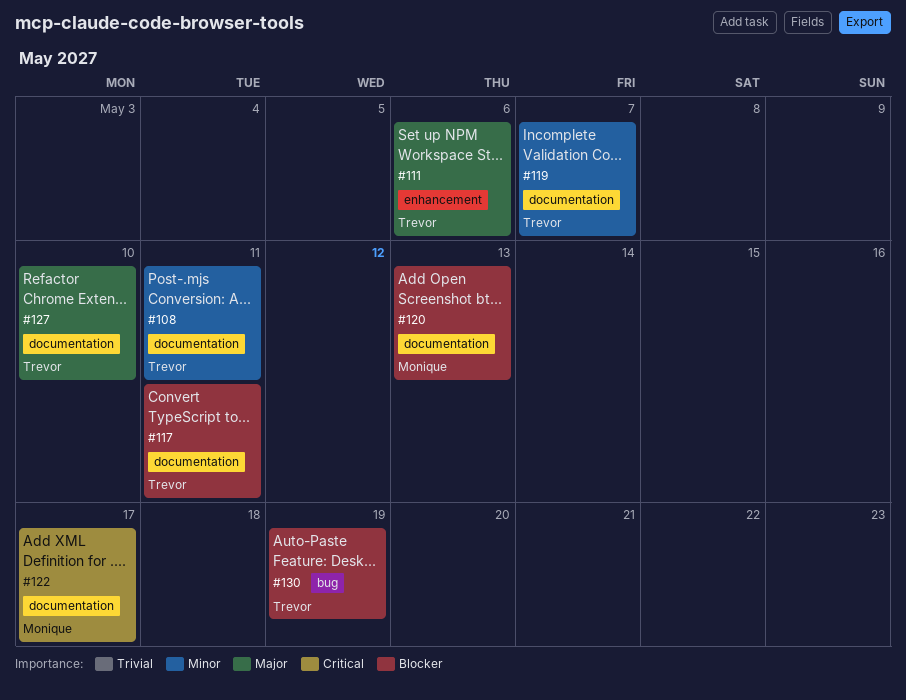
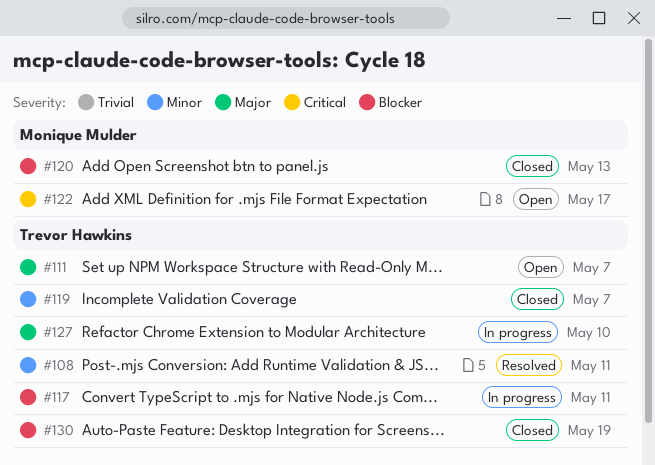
#111, due: May 6 -> May 7

